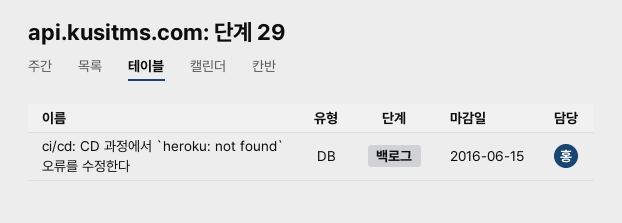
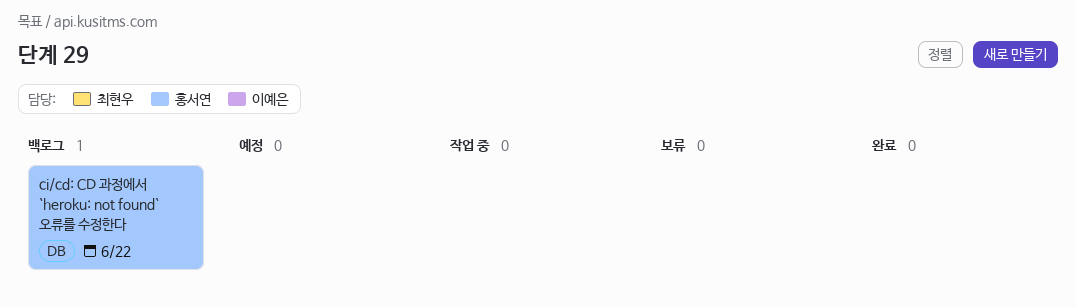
ci/cd: CD 과정에서 `heroku: not found` 오류를 수정한다, due: Jun 15 -> Jun 22

